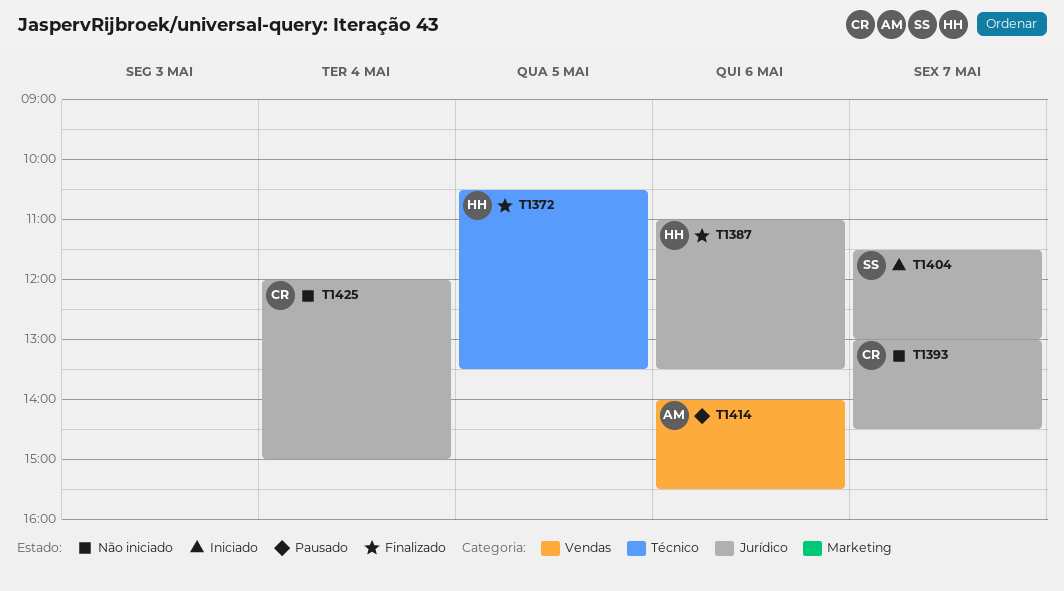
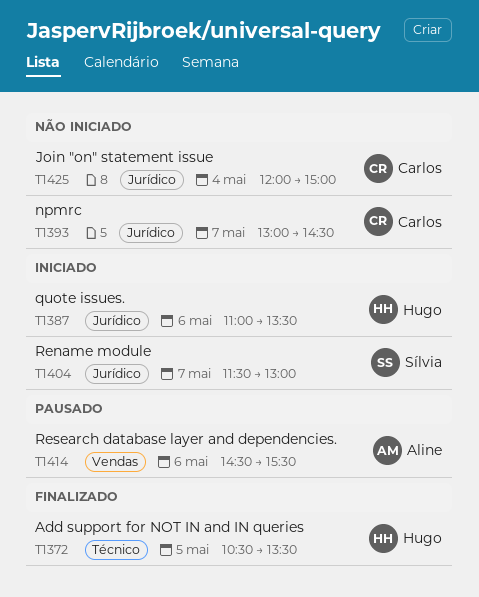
T1387, status: Finalizado -> Iniciado
T1414, begins: 14:00 -> 14:30

